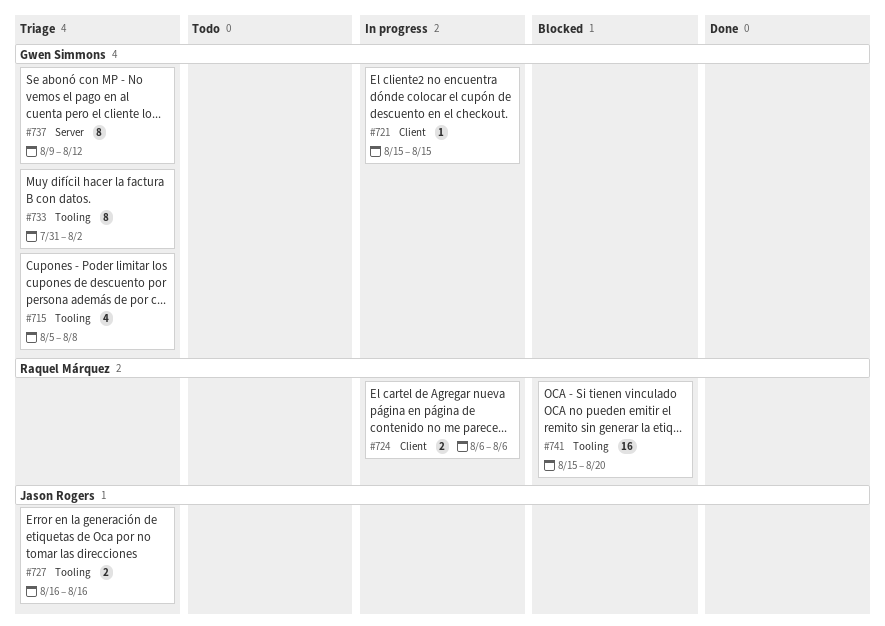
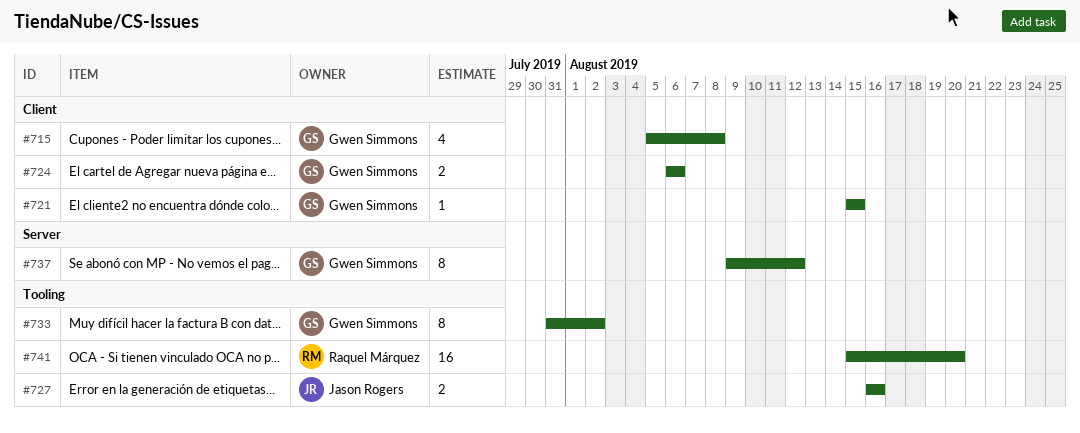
#715, label: Tooling -> Client
#724, owner: Raquel Márquez -> Gwen Simmons

